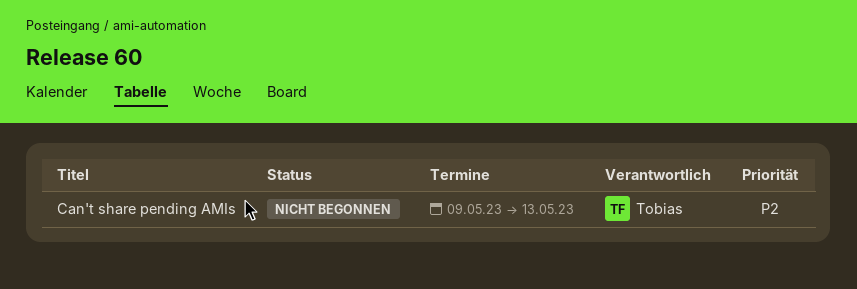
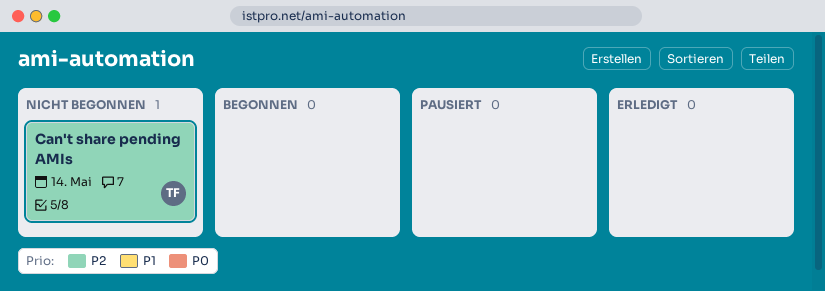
Can't share pending AMIs, due: May 13 -> May 14

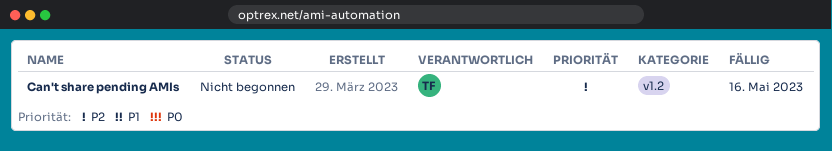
Can't share pending AMIs, due: May 14 -> May 16

